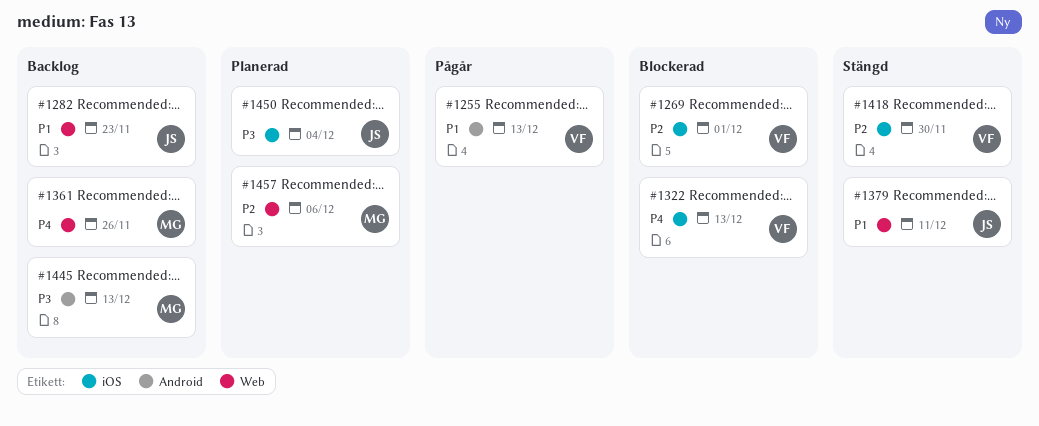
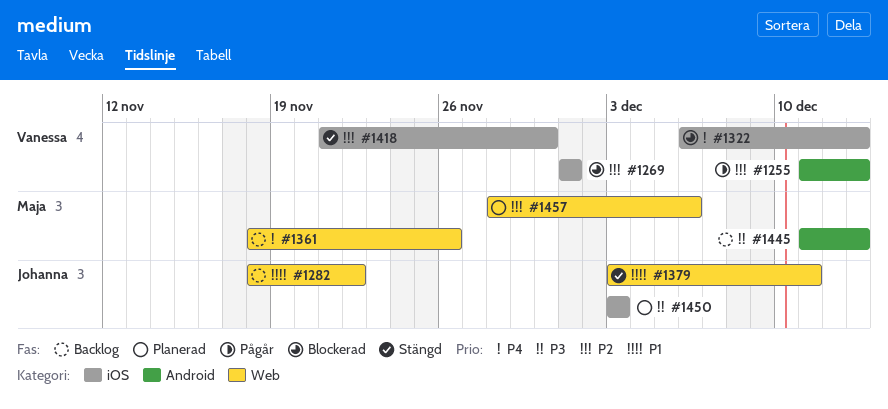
#1255, priority: P1 -> P2
#1282, due: Nov 23 -> Nov 22
#1450, due: Dec 4 -> Dec 3

